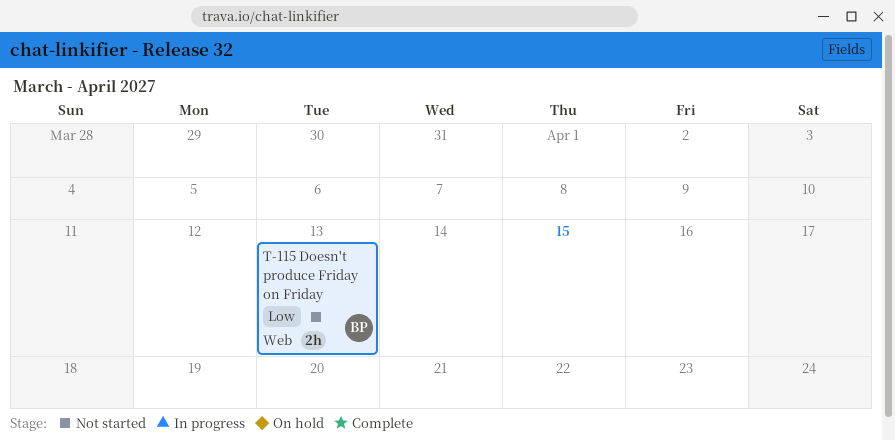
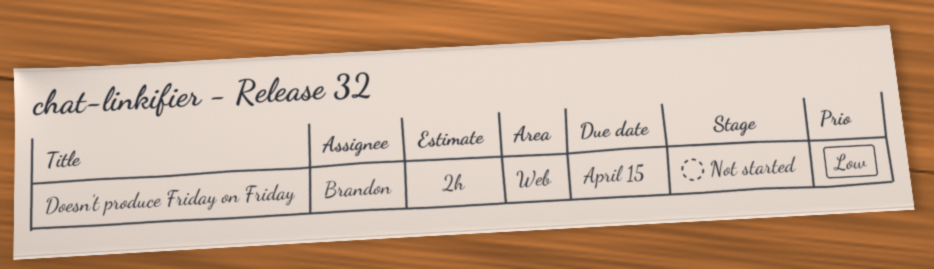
Doesn't produce Friday on Friday, due: Apr 13 -> Apr 15

